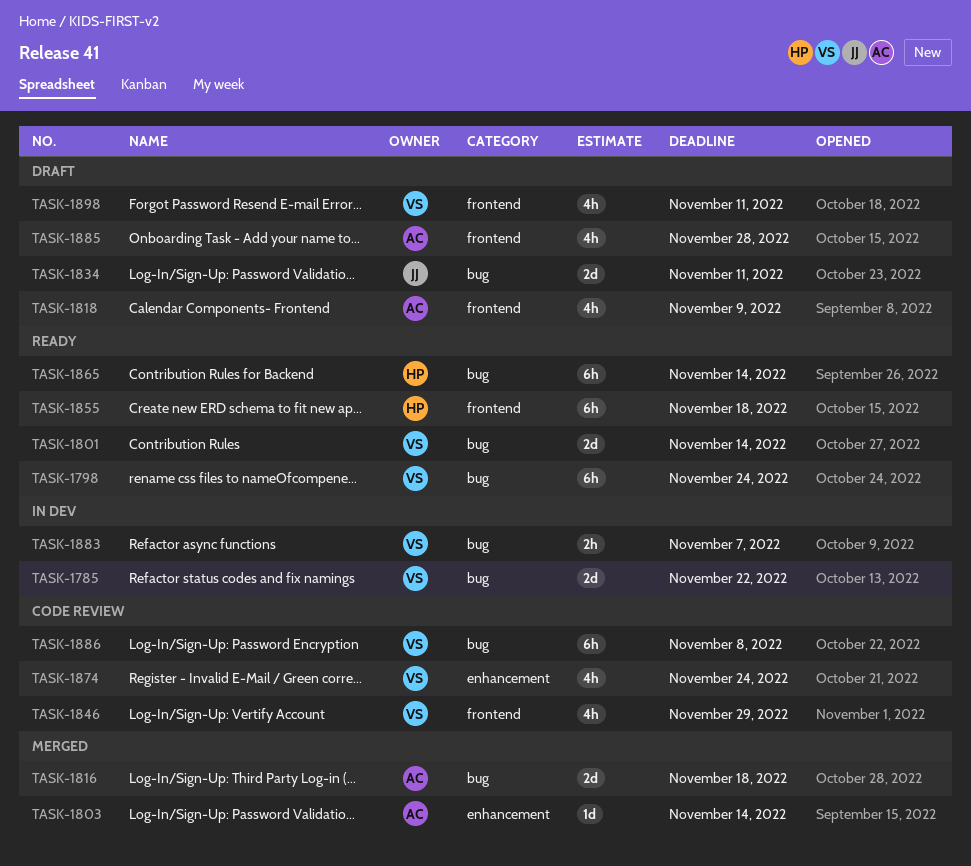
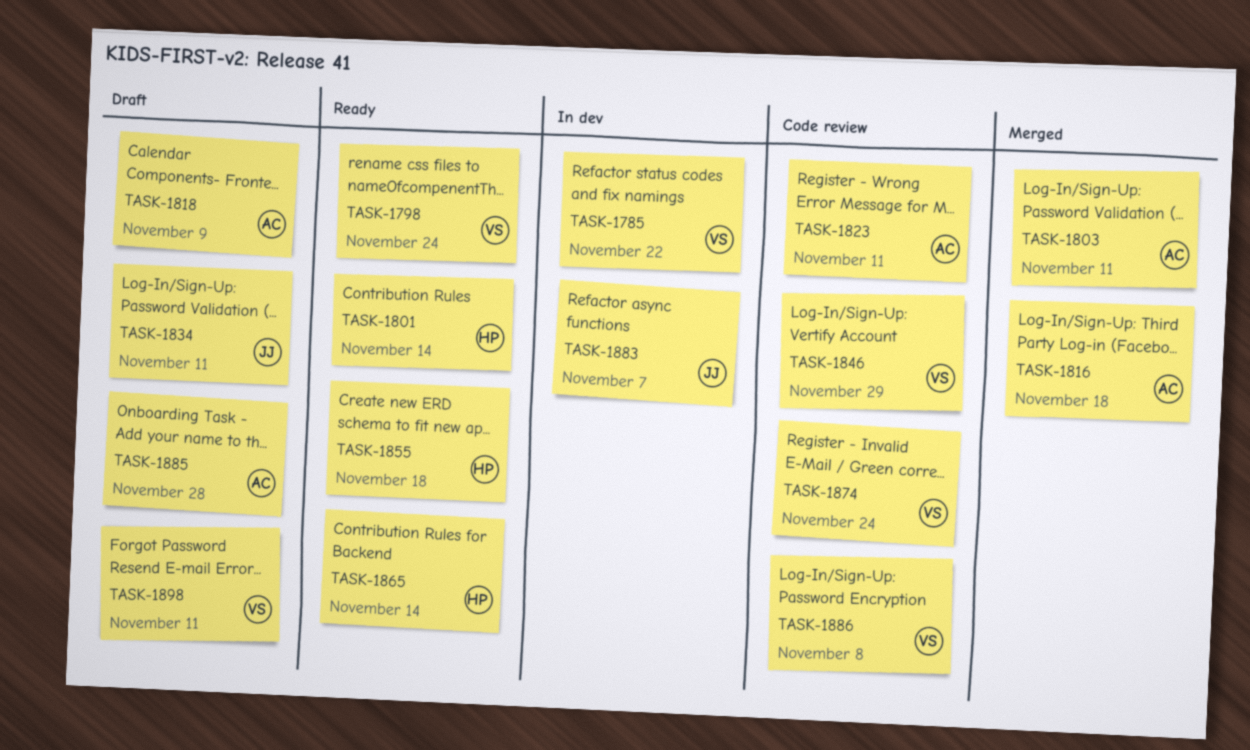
TASK-1801, owner: VS -> HP
TASK-1803, due: Nov 14 -> Nov 11
TASK-1823: none -> present
TASK-1883, owner: VS -> JJ

